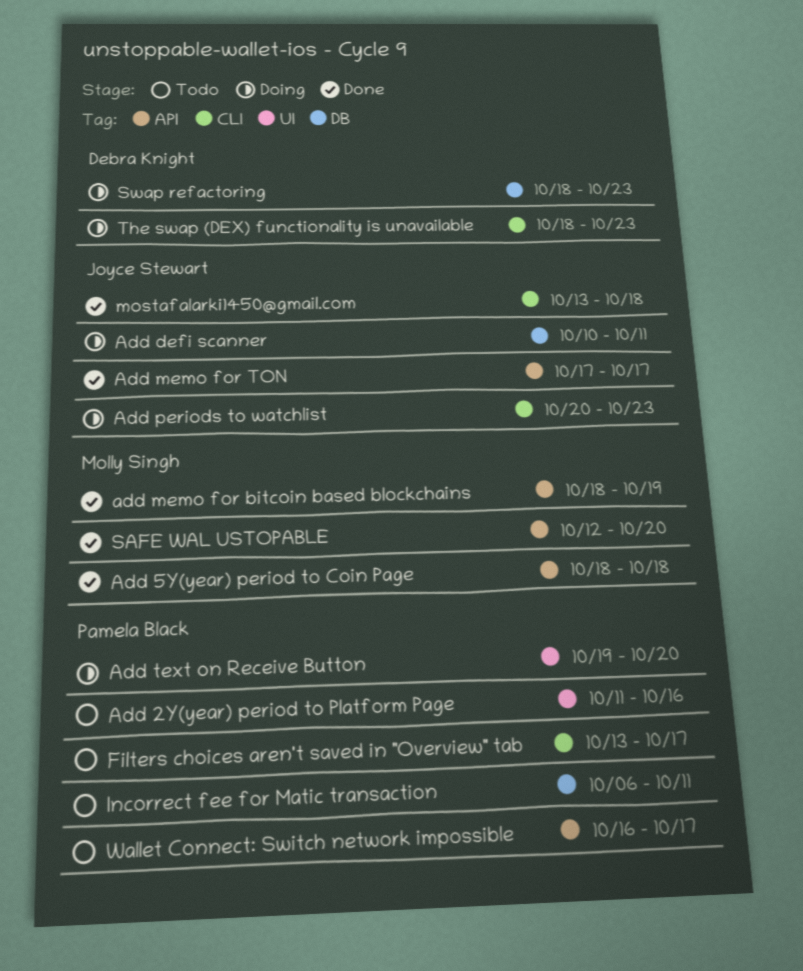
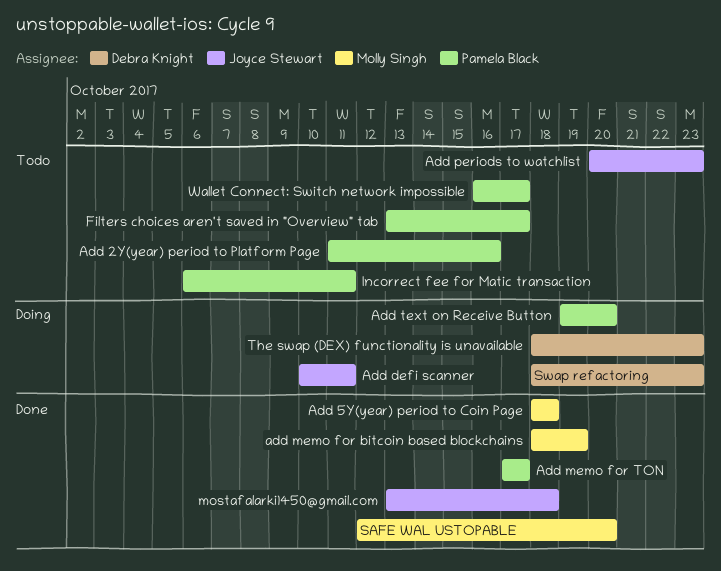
Add memo for TON, owner: Joyce Stewart -> Pamela Black
Add periods to watchlist, status: Doing -> Todo

